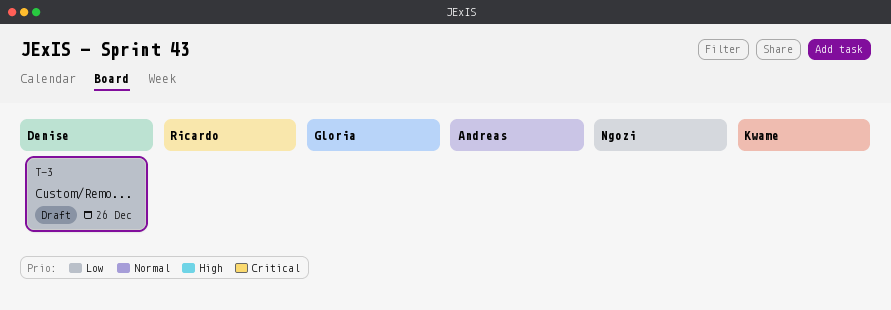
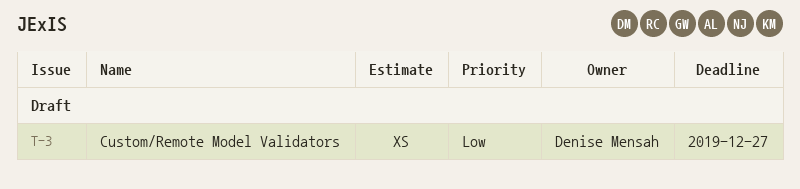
T-3, due: Dec 26 -> Dec 27

